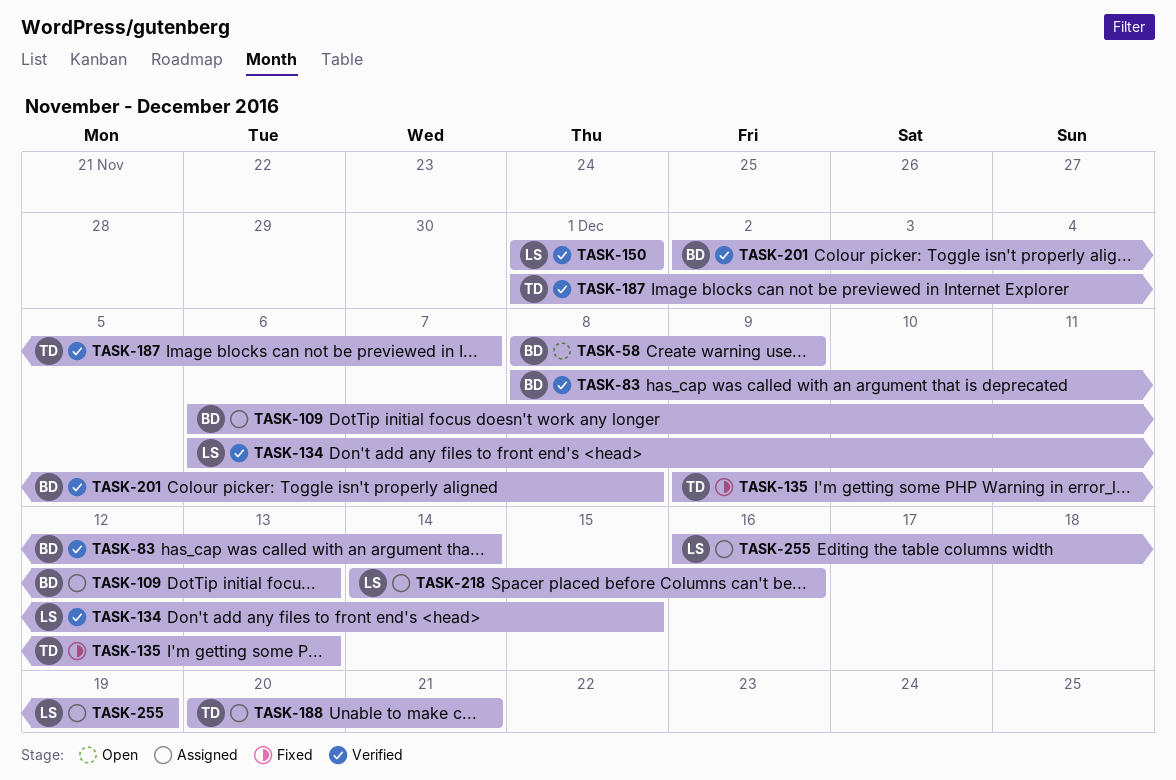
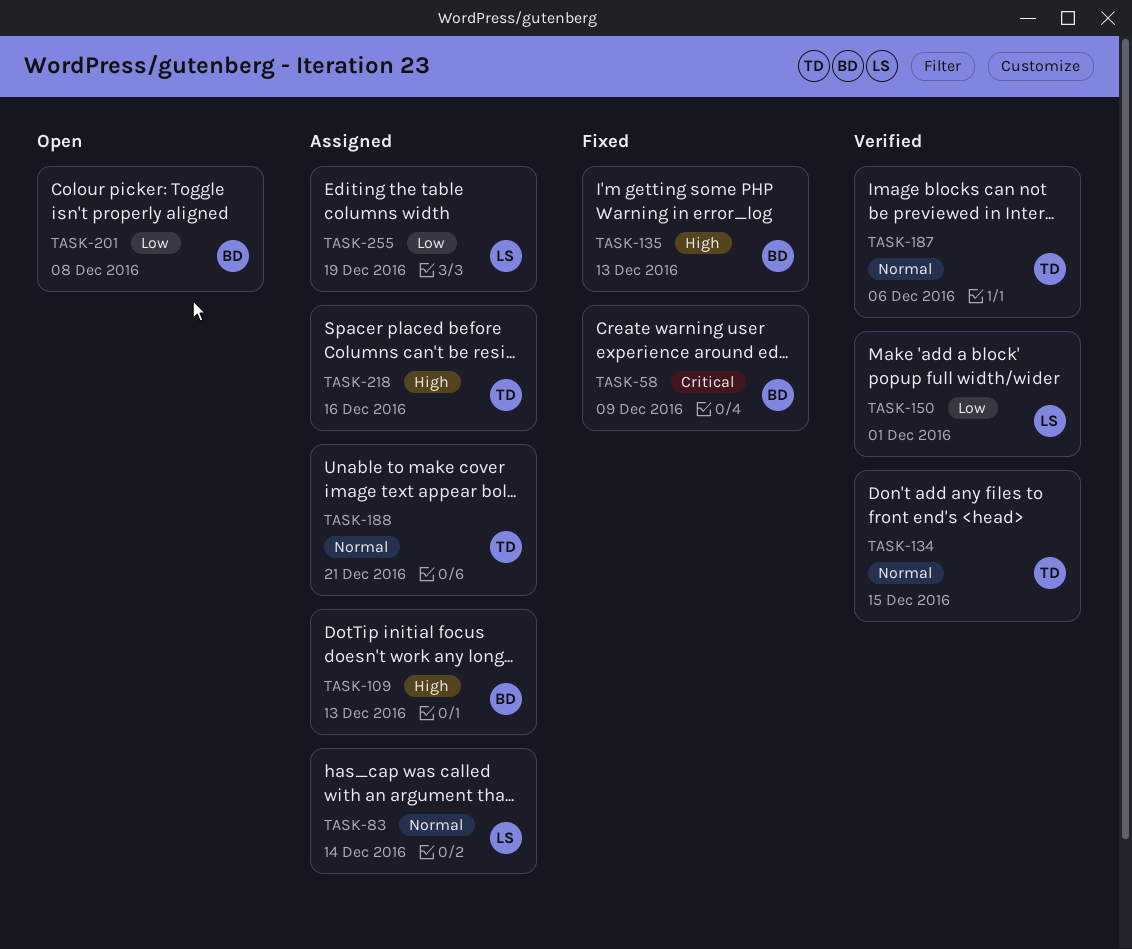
TASK-58, status: Open -> Fixed
TASK-83, status: Verified -> Assigned
TASK-83, owner: BD -> LS
TASK-134, owner: LS -> TD
TASK-135, owner: TD -> BD
TASK-187, due: Dec 7 -> Dec 6
TASK-201, status: Verified -> Open
TASK-218, owner: LS -> TD

